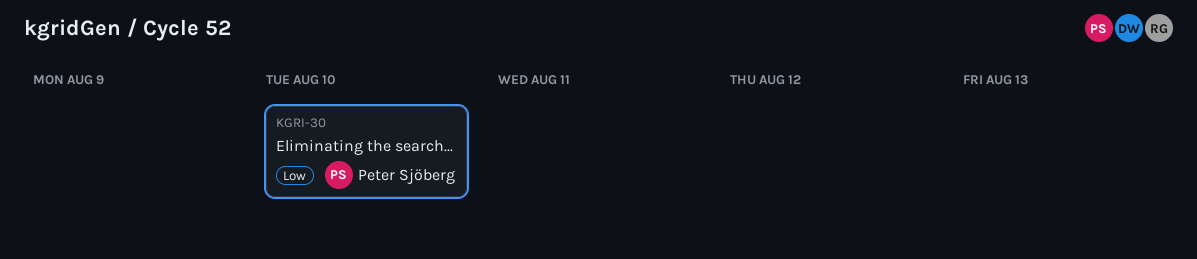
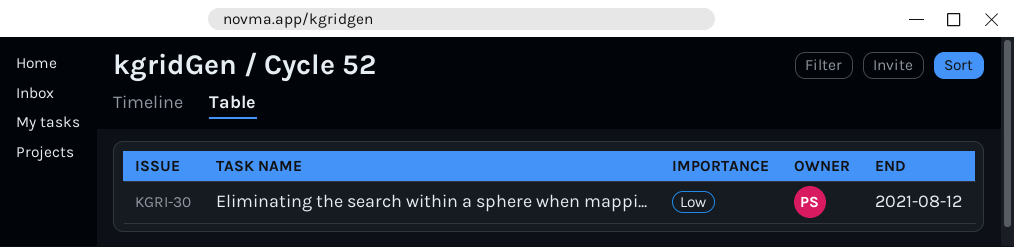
KGRI-30, due: Aug 10 -> Aug 12

